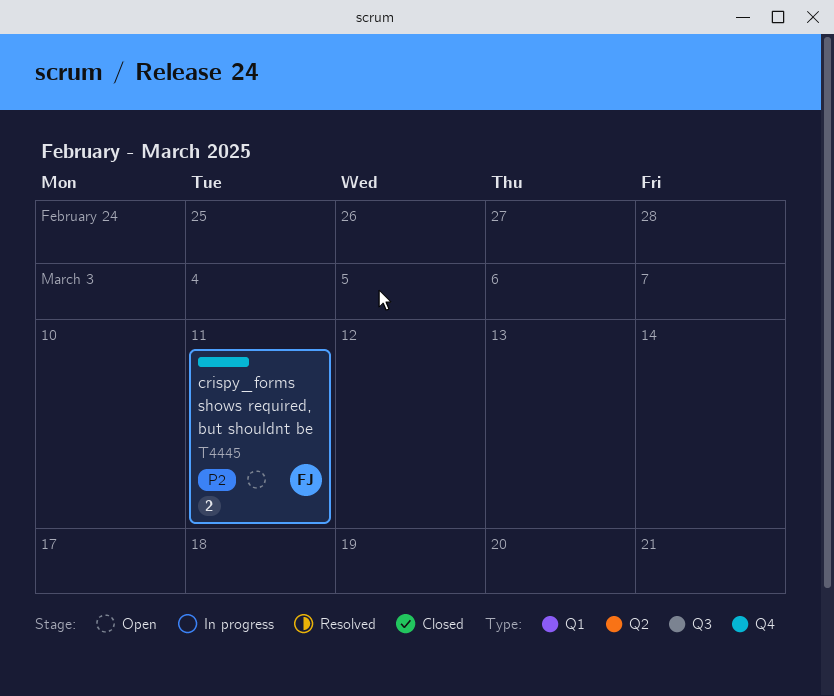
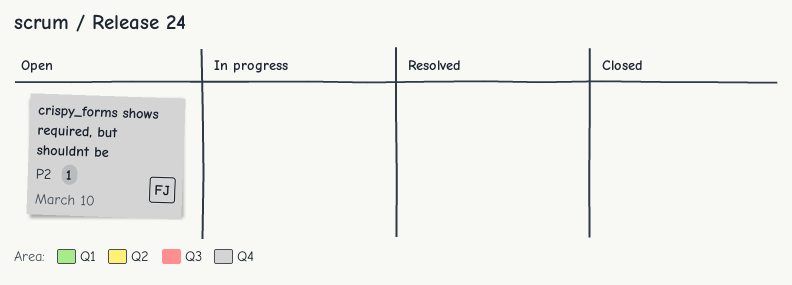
crispy_forms shows required, but shouldnt be, estimate: 2 -> 1
crispy_forms shows required, but shouldnt be, due: Mar 11 -> Mar 10

